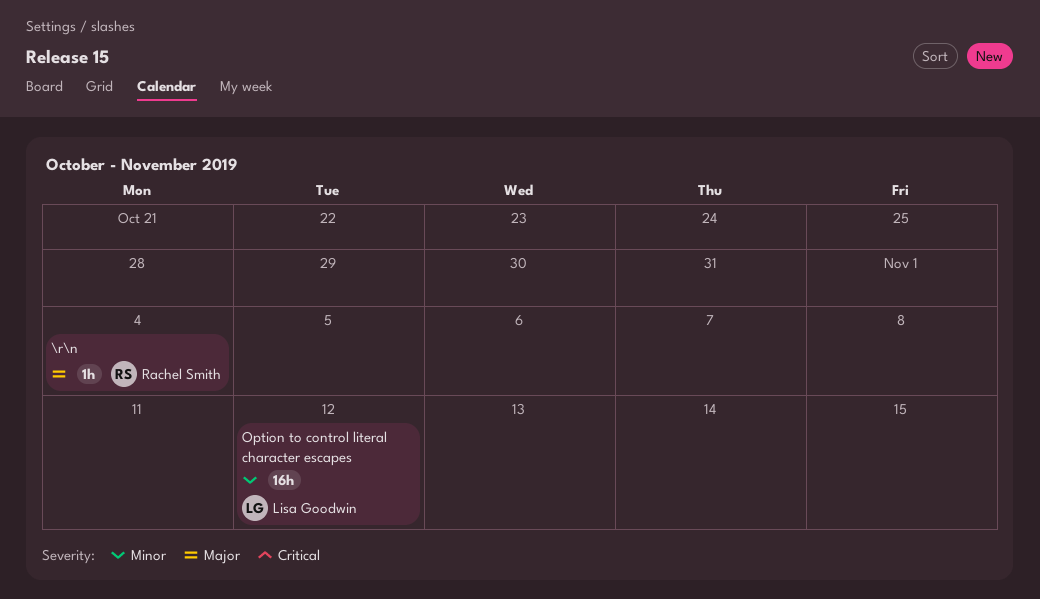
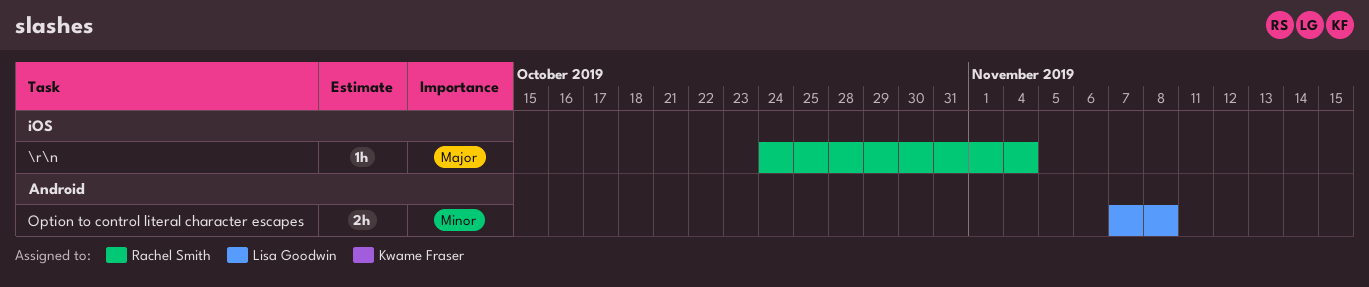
Option to control literal character escapes, estimate: 16h -> 2h
Option to control literal character escapes, due: Nov 12 -> Nov 8

